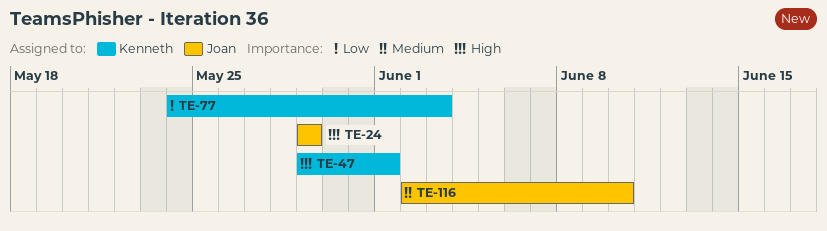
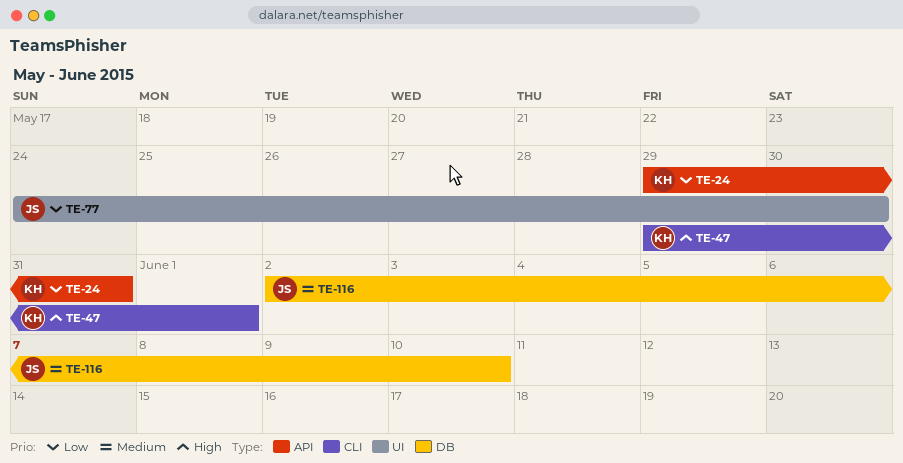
TE-24, owner: Joan -> Kenneth
TE-24, priority: High -> Low
TE-24, due: May 29 -> May 31
TE-77, owner: Kenneth -> Joan
TE-77, due: Jun 3 -> May 30

